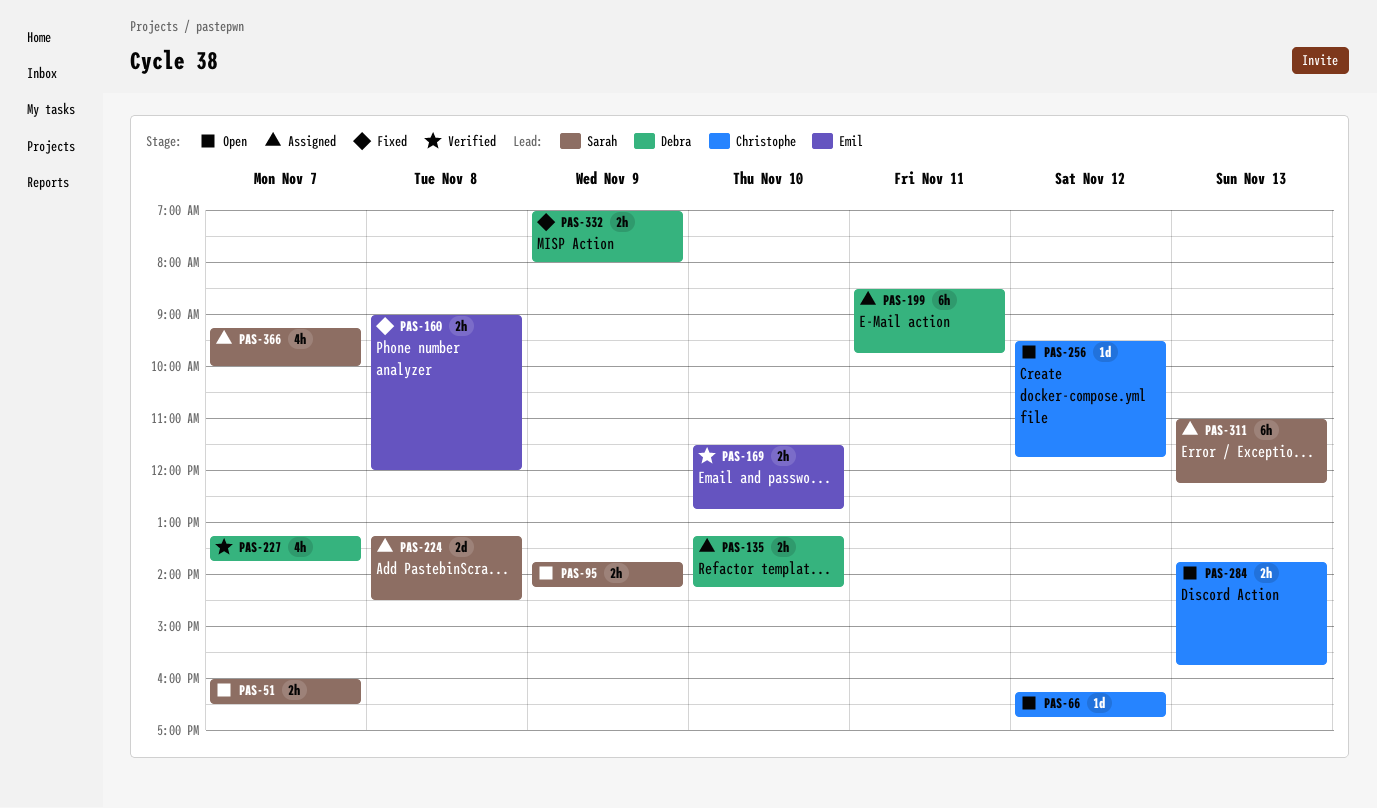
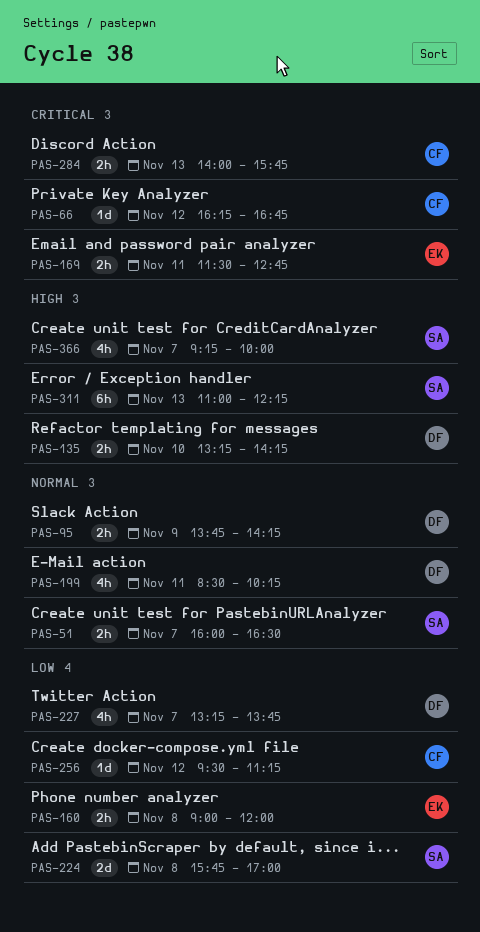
PAS-95, owner: Sarah -> Debra
PAS-169, day: Nov 10 -> Nov 11
PAS-199, estimate: 6h -> 4h
PAS-199, ends: 09:45 -> 10:15
PAS-224, begins: 13:15 -> 15:45
PAS-224, ends: 14:30 -> 17:00
PAS-256, ends: 11:45 -> 11:15
PAS-284, begins: 13:45 -> 14:00
PAS-332: present -> none

